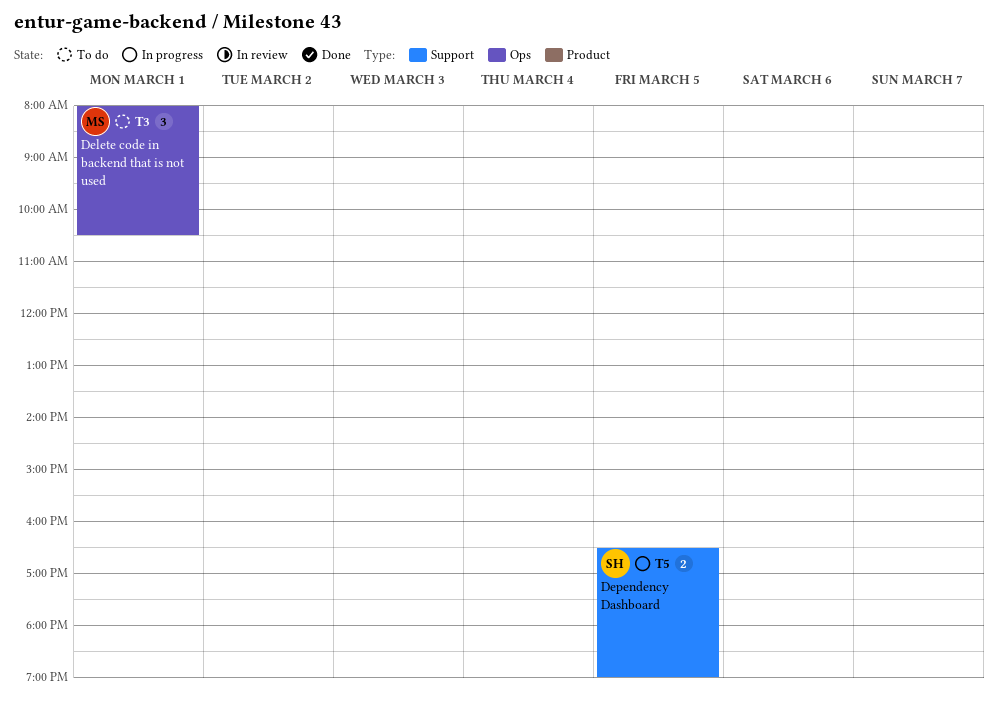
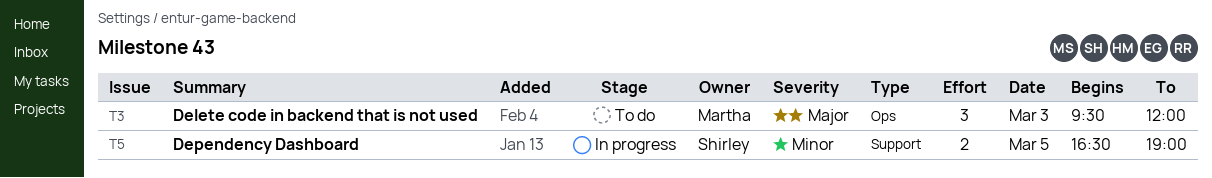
T3, day: Mar 1 -> Mar 3
T3, begins: 08:00 -> 09:30
T3, ends: 10:30 -> 12:00

